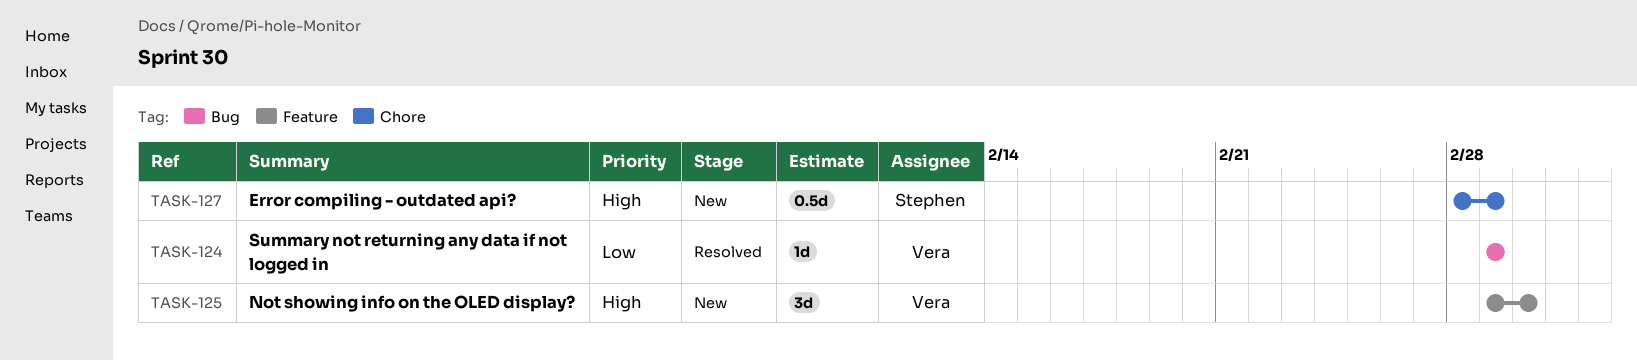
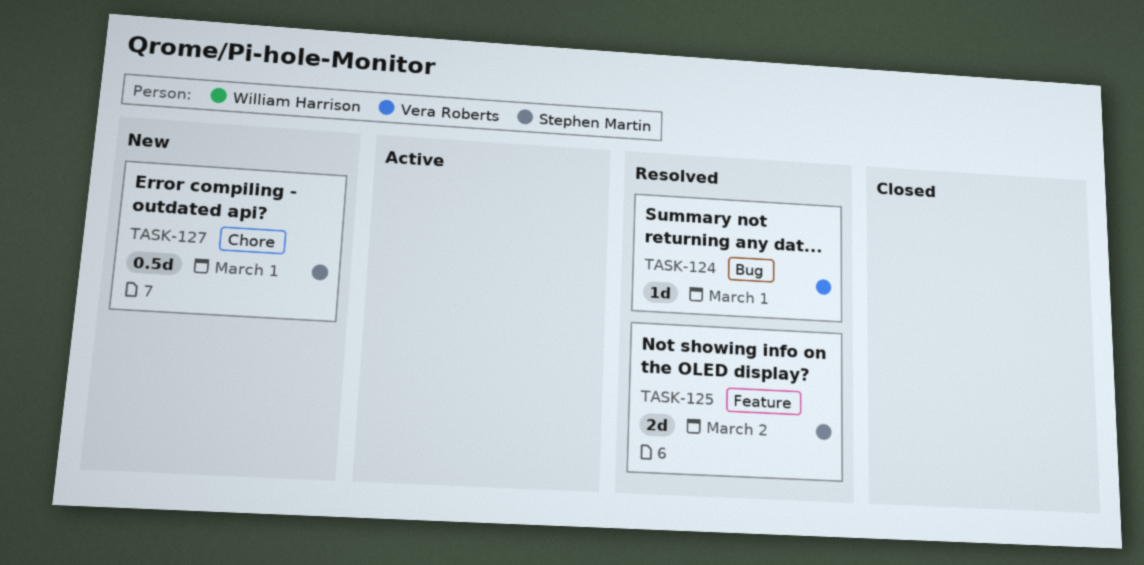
TASK-125, status: New -> Resolved
TASK-125, owner: Vera Roberts -> Stephen Martin
TASK-125, estimate: 3d -> 2d

